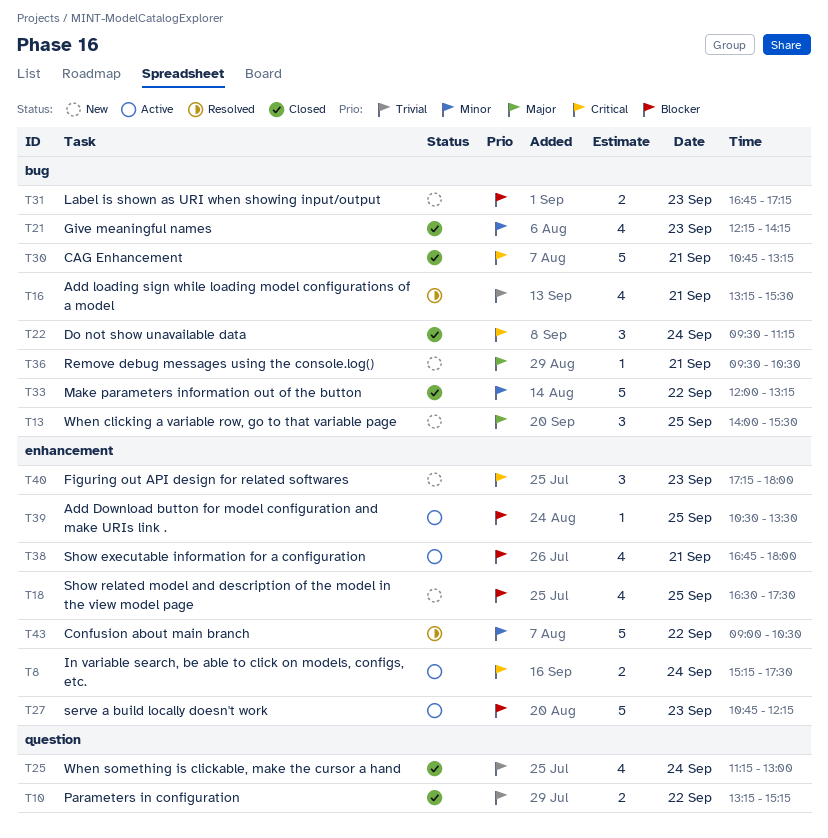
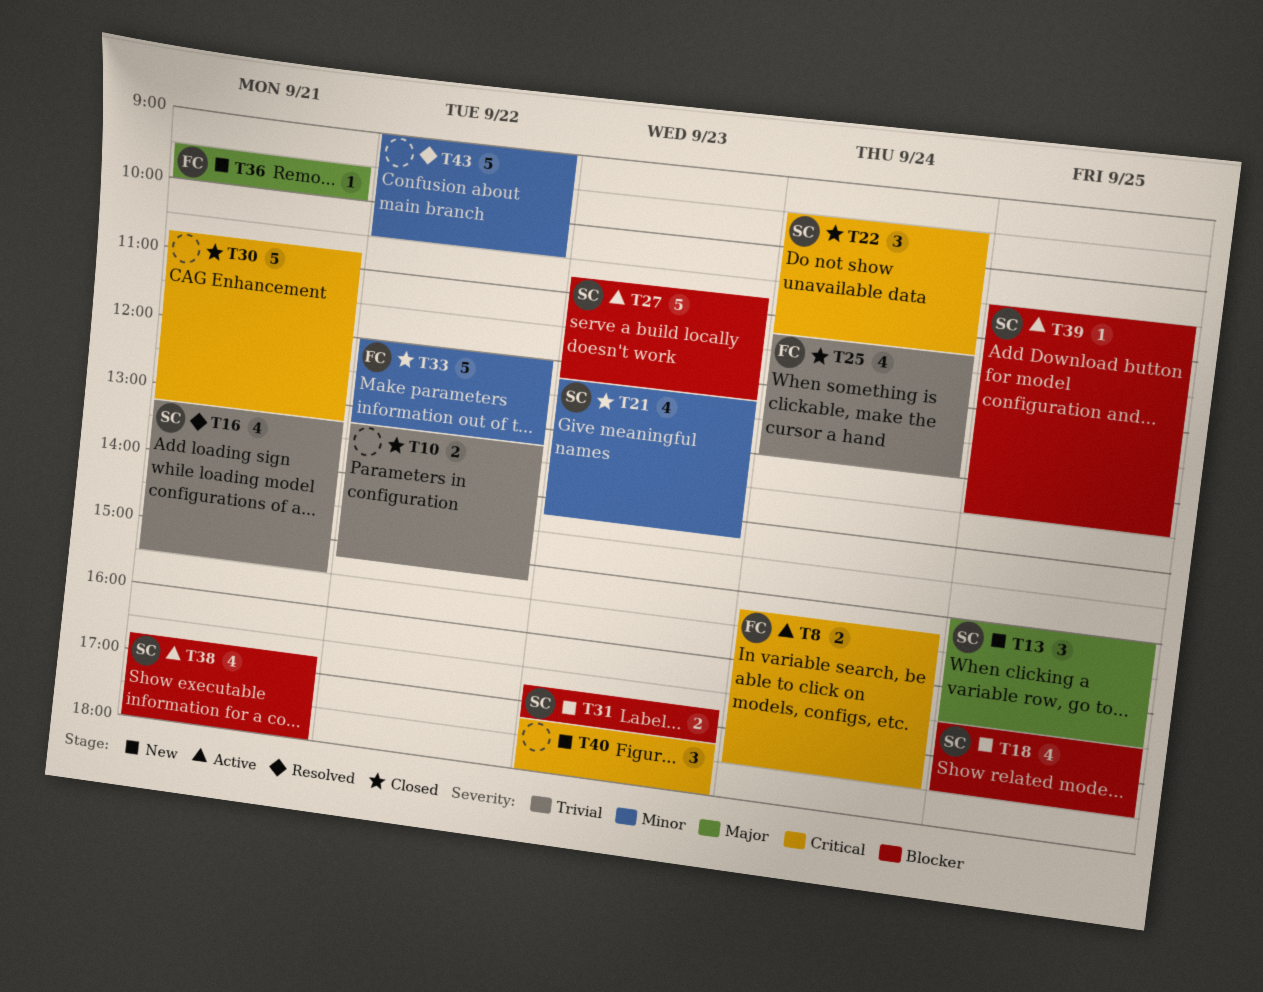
T13, begins: 14:00 -> 15:00
T13, ends: 15:30 -> 16:30
T36, ends: 10:30 -> 10:00

